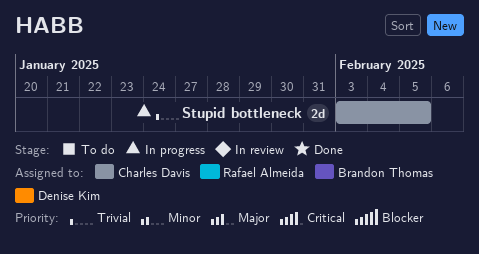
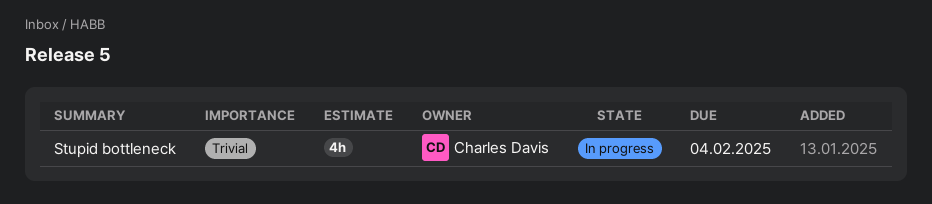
Stupid bottleneck, estimate: 2d -> 4h
Stupid bottleneck, due: Feb 5 -> Feb 4

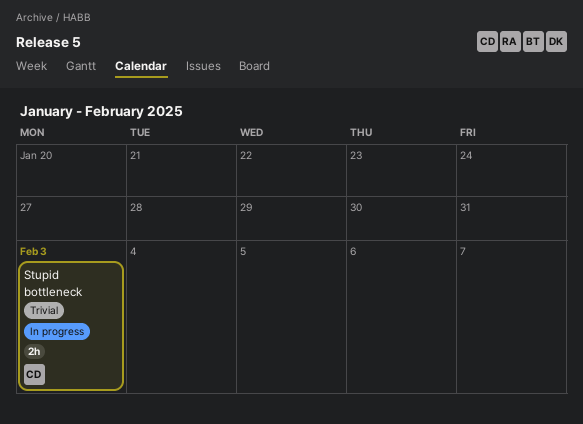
Stupid bottleneck, estimate: 4h -> 2h
Stupid bottleneck, due: Feb 4 -> Feb 3

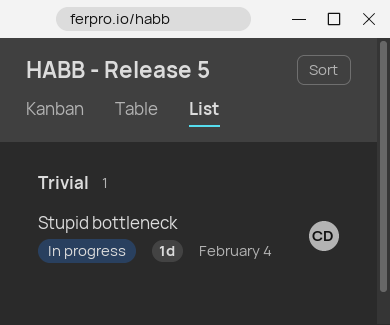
Stupid bottleneck, estimate: 2h -> 1d
Stupid bottleneck, due: Feb 3 -> Feb 4

